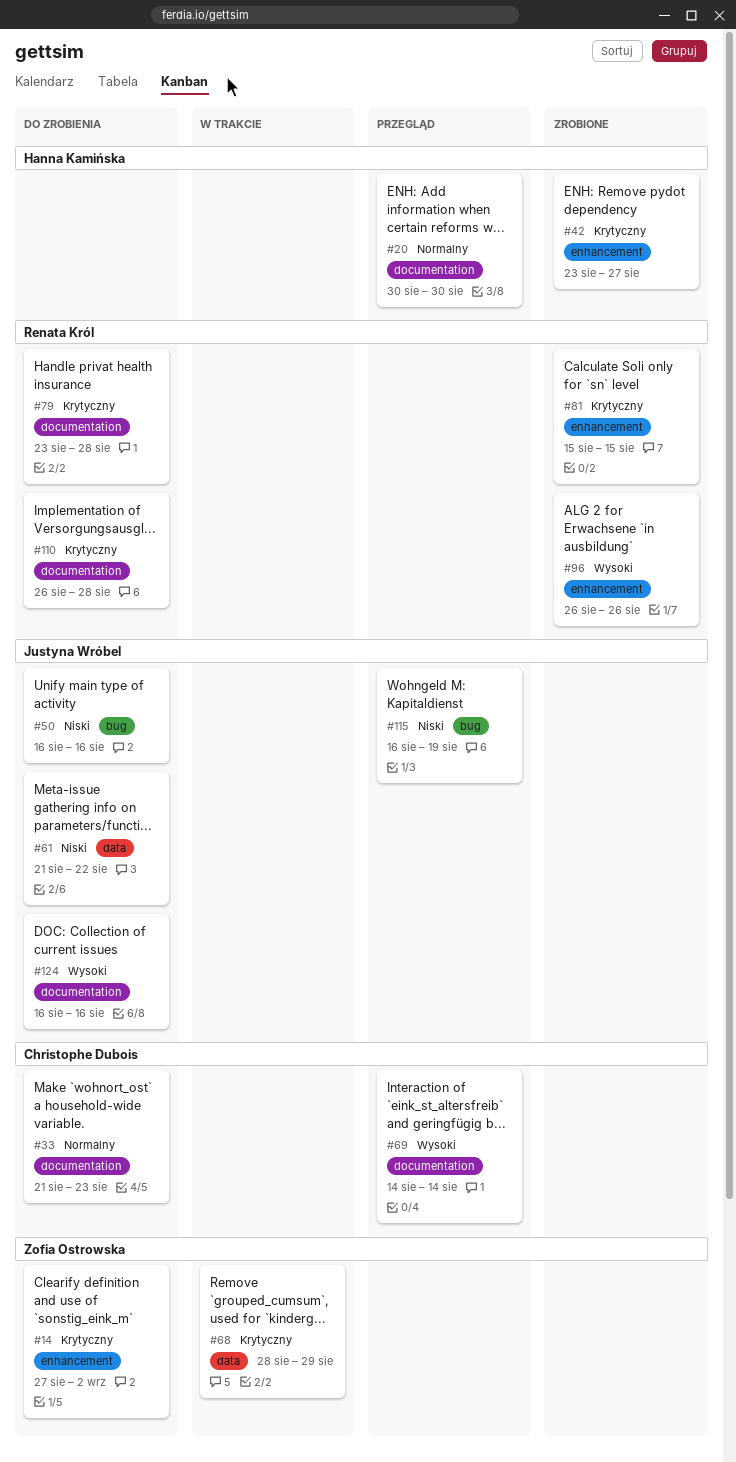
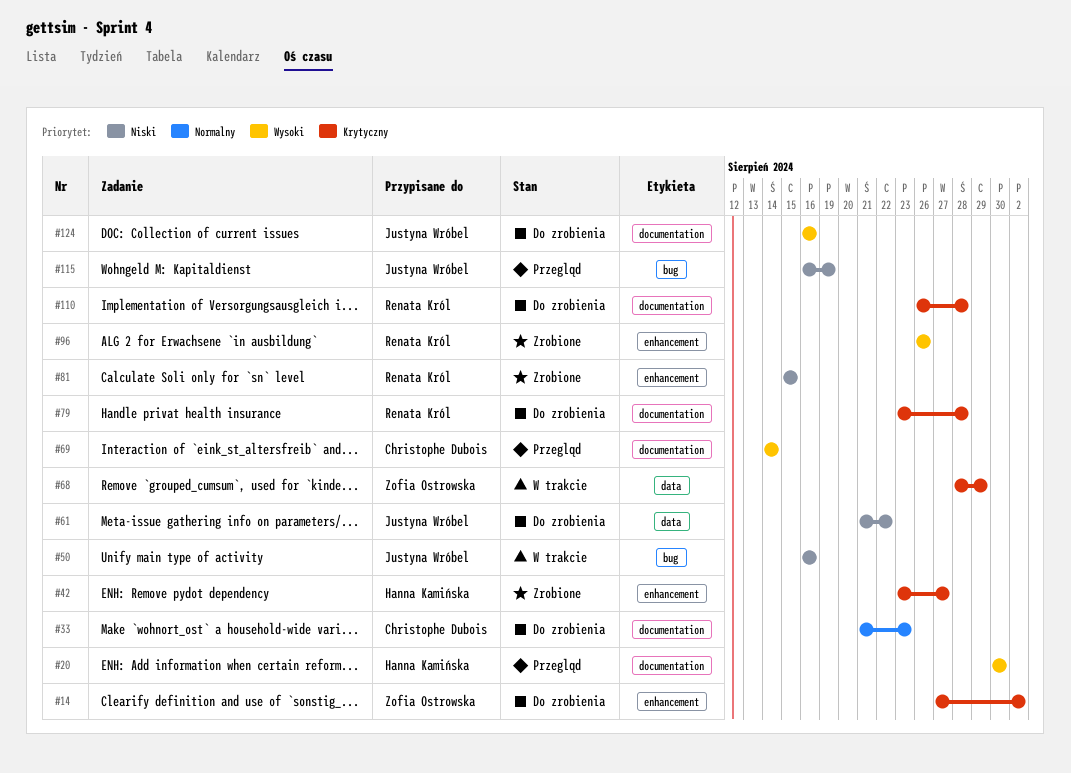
#20, priority: Normalny -> Wysoki
#50, status: Do zrobienia -> W trakcie
#81, priority: Krytyczny -> Niski

